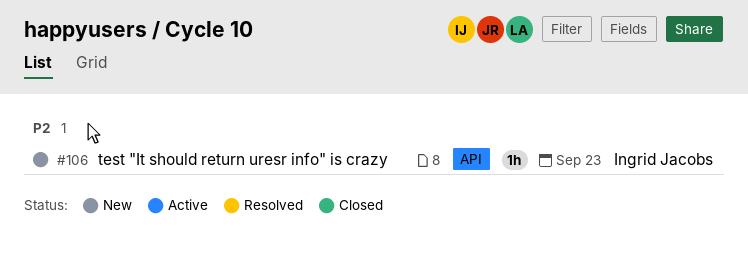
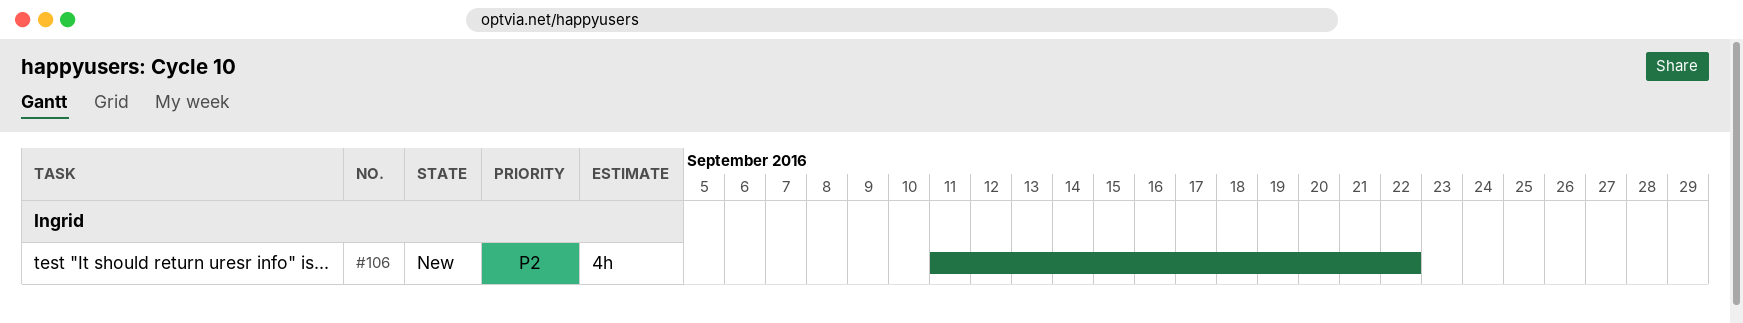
#106, estimate: 1h -> 4h
#106, due: Sep 23 -> Sep 22

